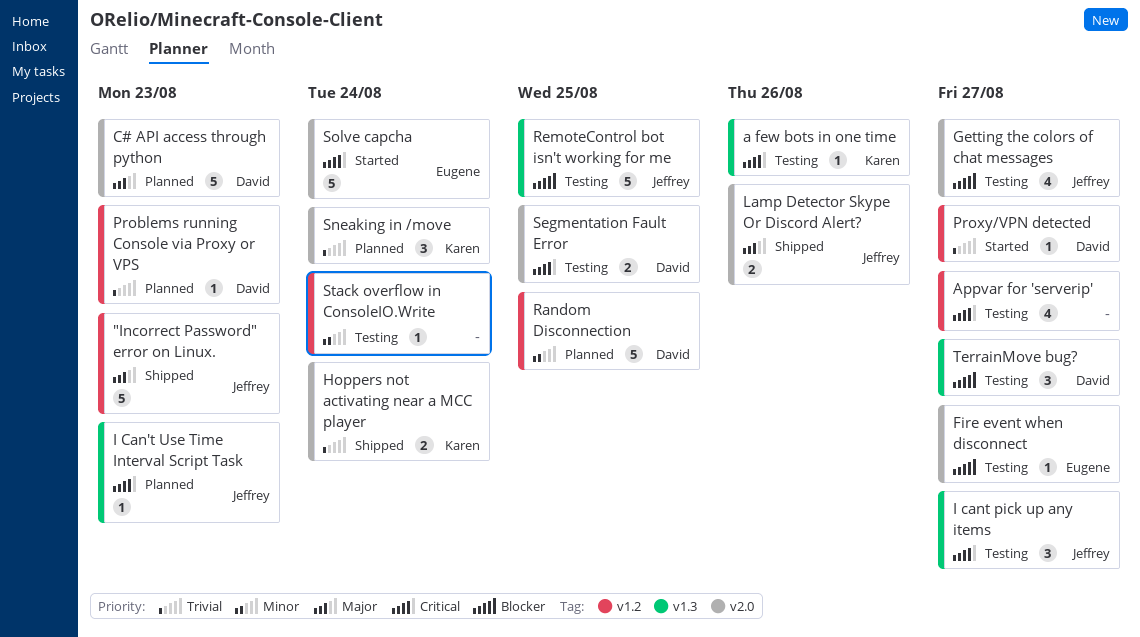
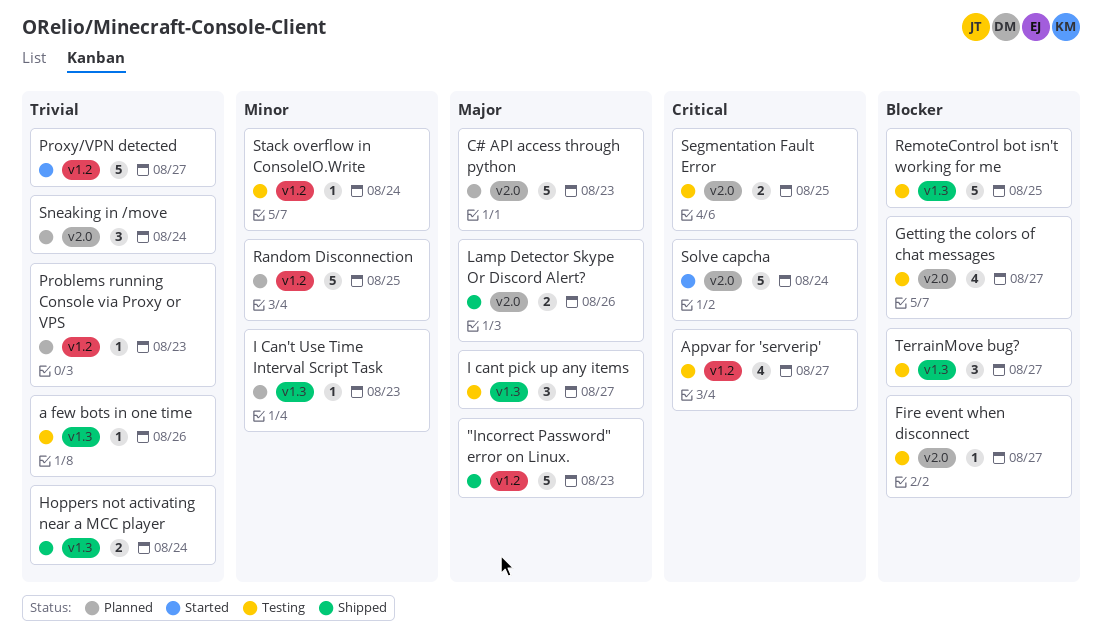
a few bots in one time, priority: Critical -> Trivial
Hoppers not activating near a MCC player, label: v2.0 -> v1.3
I Can't Use Time Interval Script Task, priority: Critical -> Minor
I cant pick up any items, priority: Critical -> Major
Proxy/VPN detected, estimate: 1 -> 5

